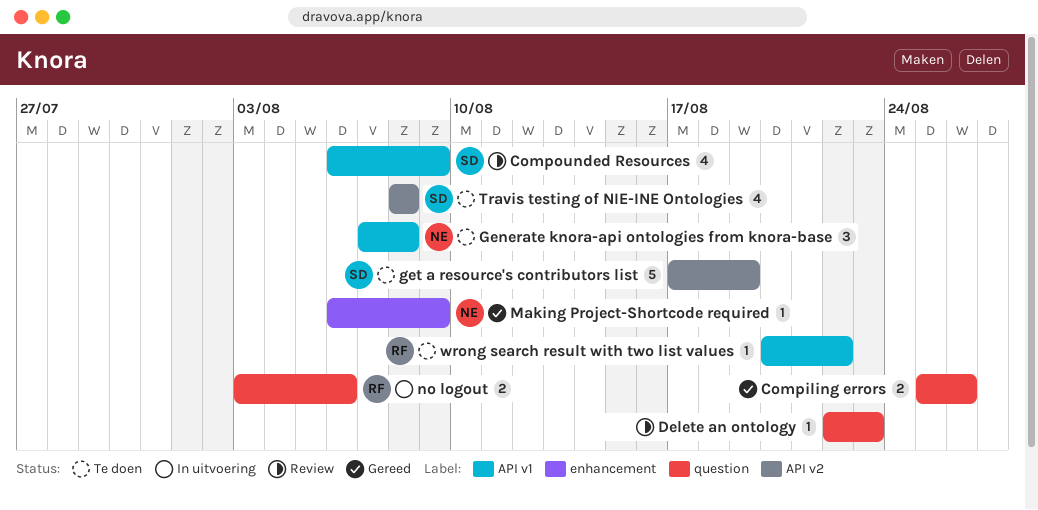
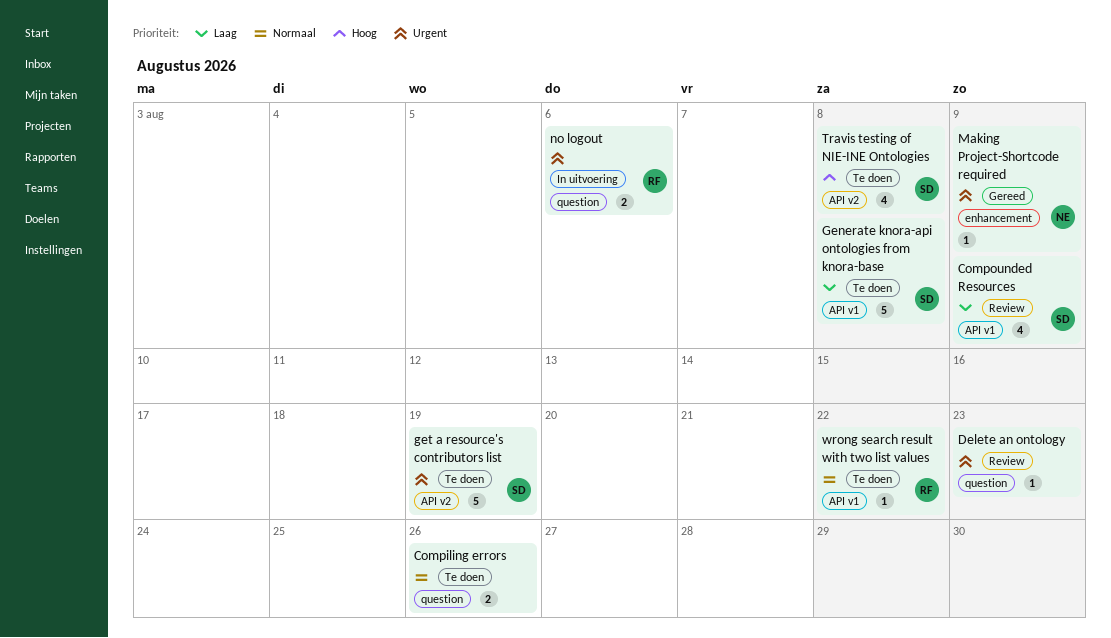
Compiling errors, status: Gereed -> Te doen
Generate knora-api ontologies from knora-base, owner: NE -> SD
Generate knora-api ontologies from knora-base, estimate: 3 -> 5

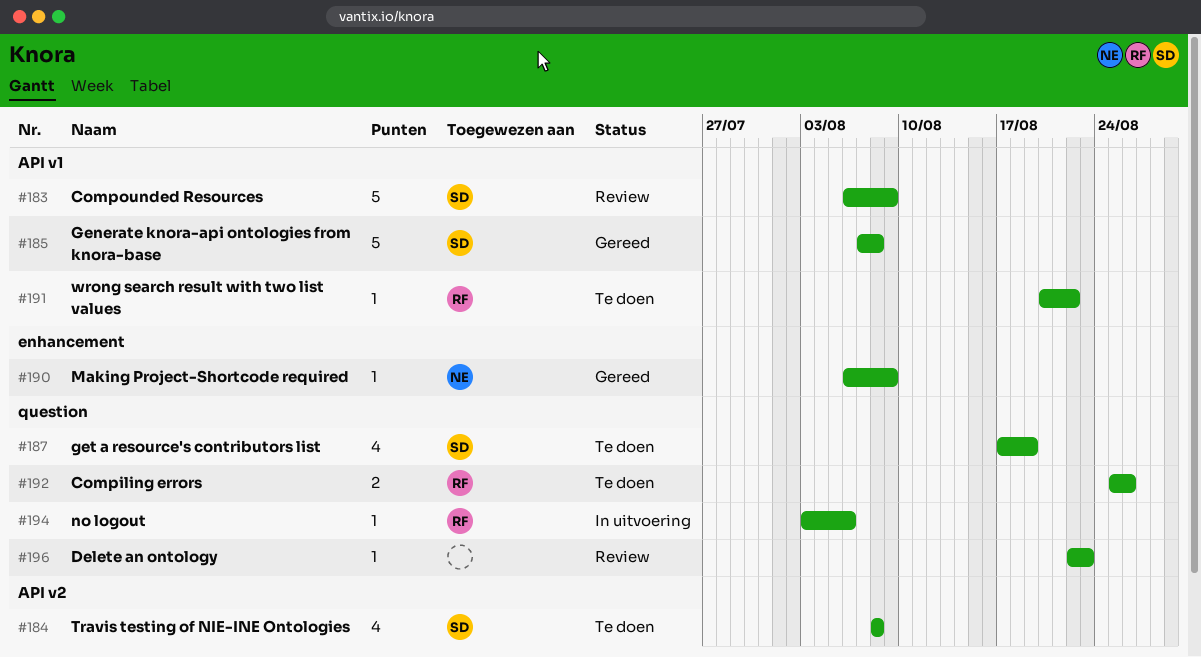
Compiling errors, owner: none -> RF
Compounded Resources, estimate: 4 -> 5
Generate knora-api ontologies from knora-base, status: Te doen -> Gereed
get a resource's contributors list, label: API v2 -> question
get a resource's contributors list, estimate: 5 -> 4
no logout, estimate: 2 -> 1

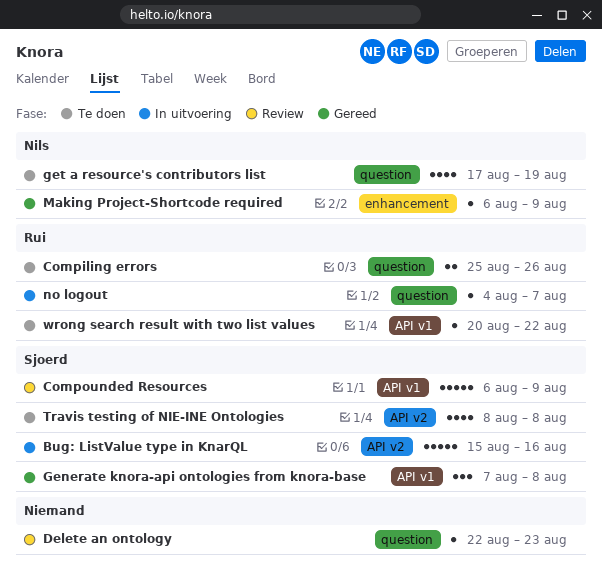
Bug: ListValue type in KnarQL: none -> present
Generate knora-api ontologies from knora-base, estimate: 5 -> 3
get a resource's contributors list, owner: Sjoerd -> Nils
no logout, start: Aug 3 -> Aug 4
no logout, due: Aug 6 -> Aug 7

